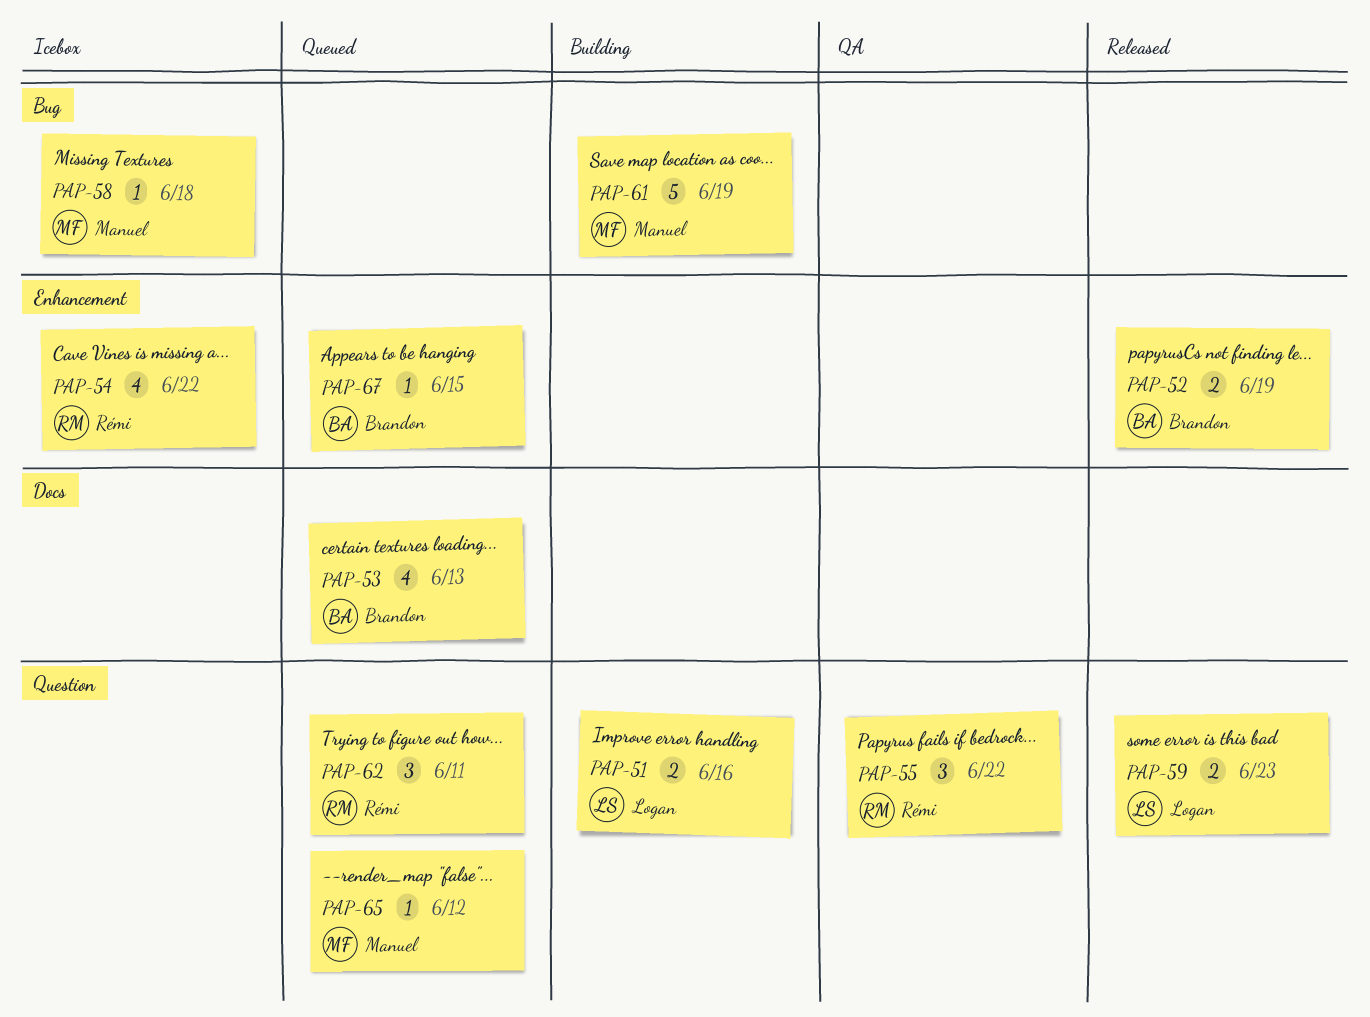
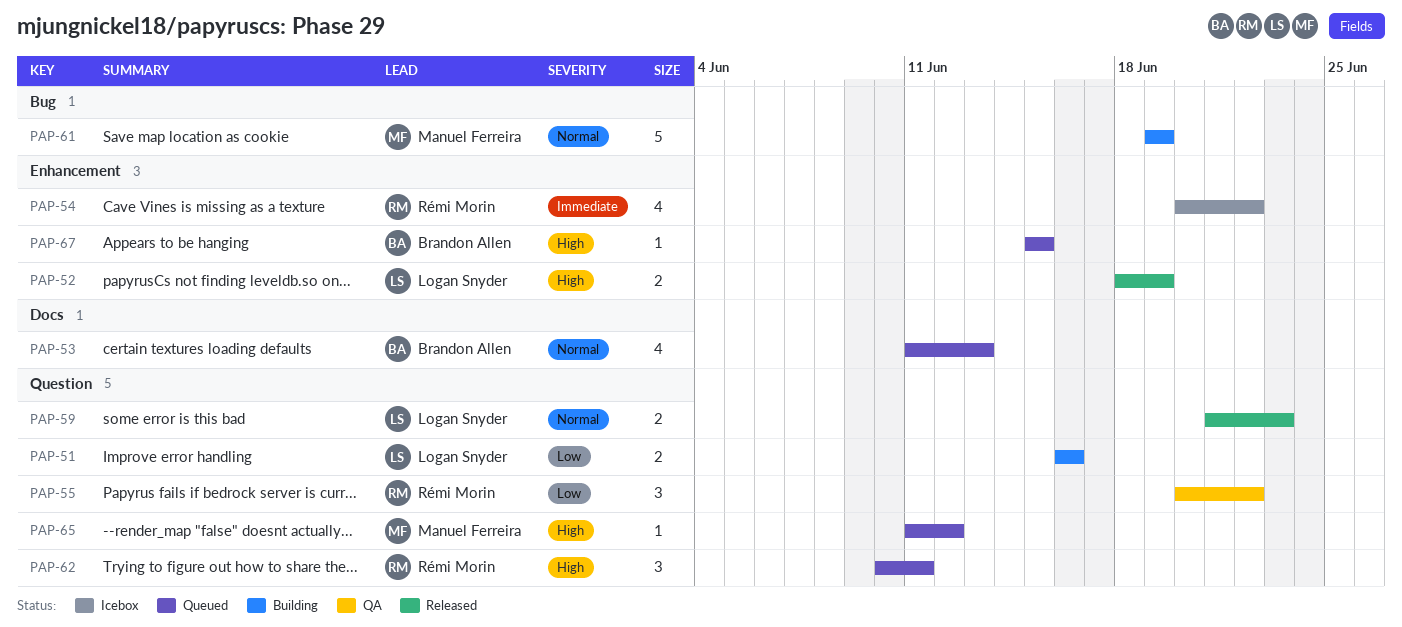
PAP-52, owner: Brandon Allen -> Logan Snyder
PAP-58: present -> none

